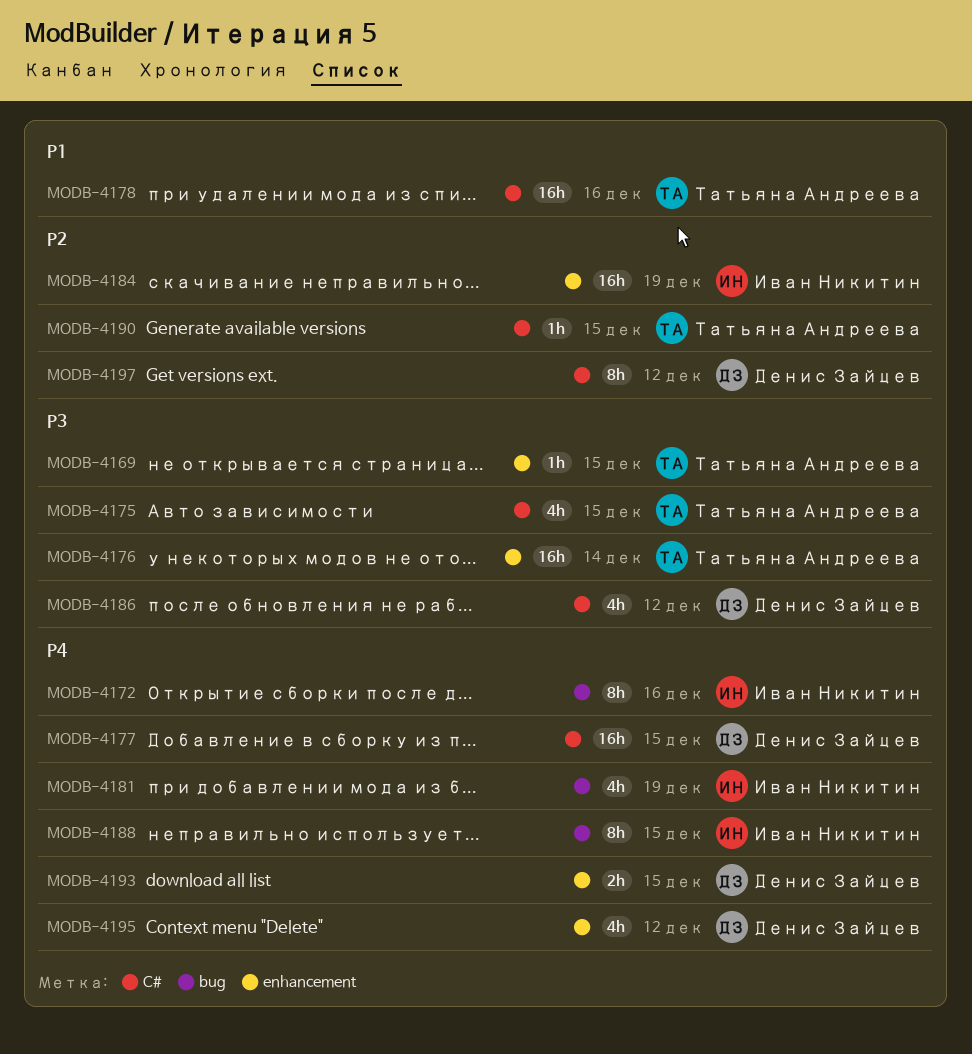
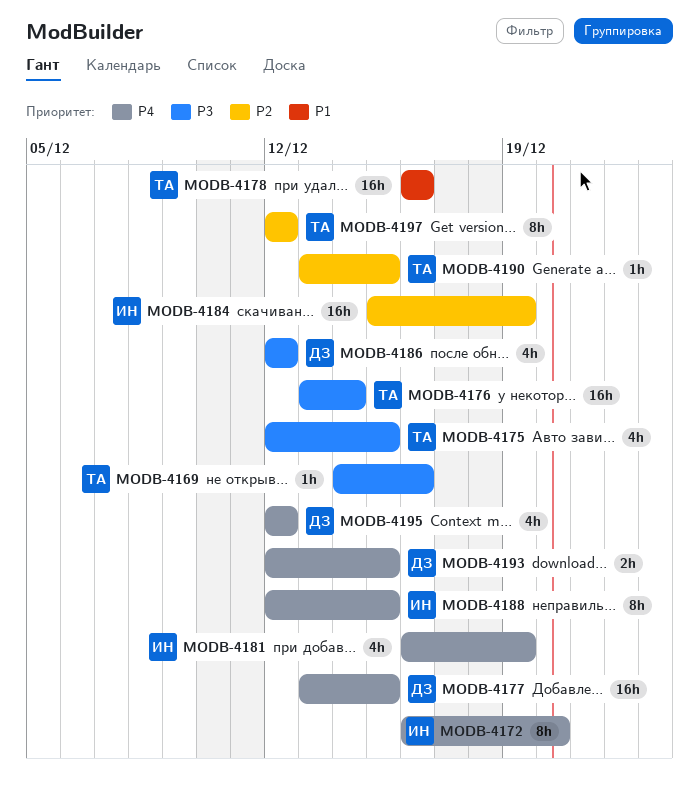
MODB-4169, due: Dec 15 -> Dec 16
MODB-4172, due: Dec 16 -> Dec 20
MODB-4197, owner: Денис Зайцев -> Татьяна Андреева

